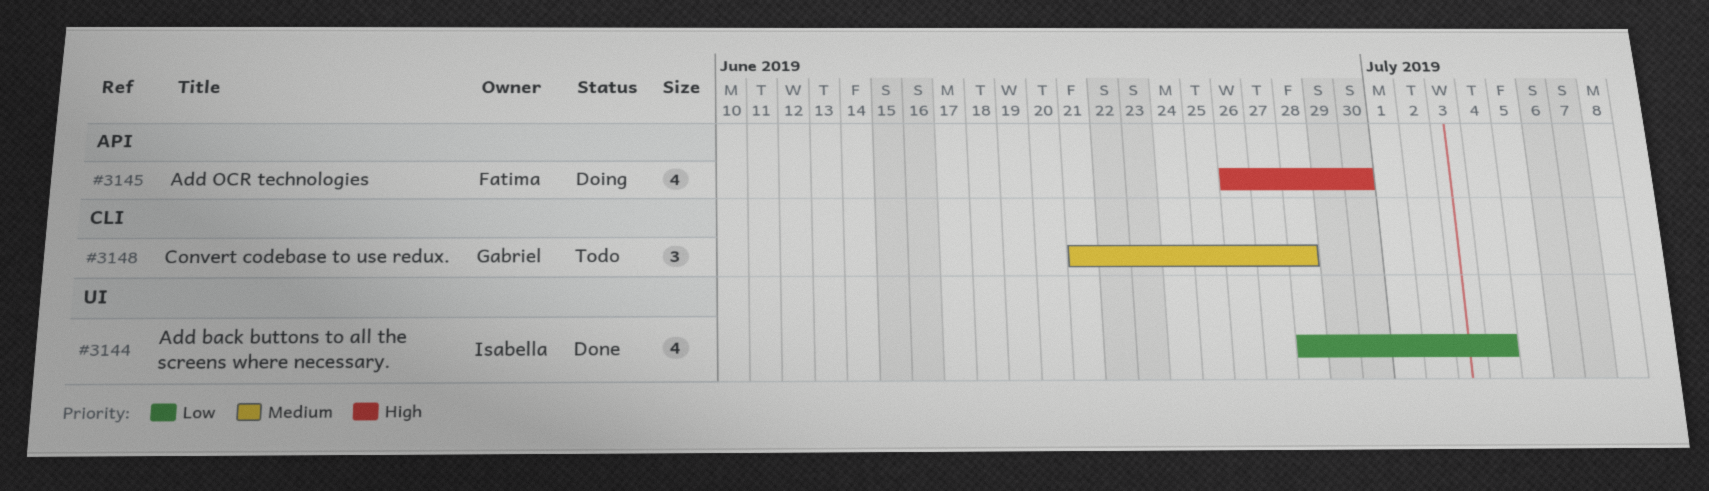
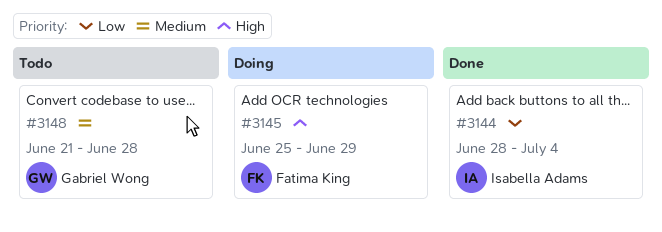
#3145, start: Jun 26 -> Jun 25
#3145, due: Jun 30 -> Jun 29

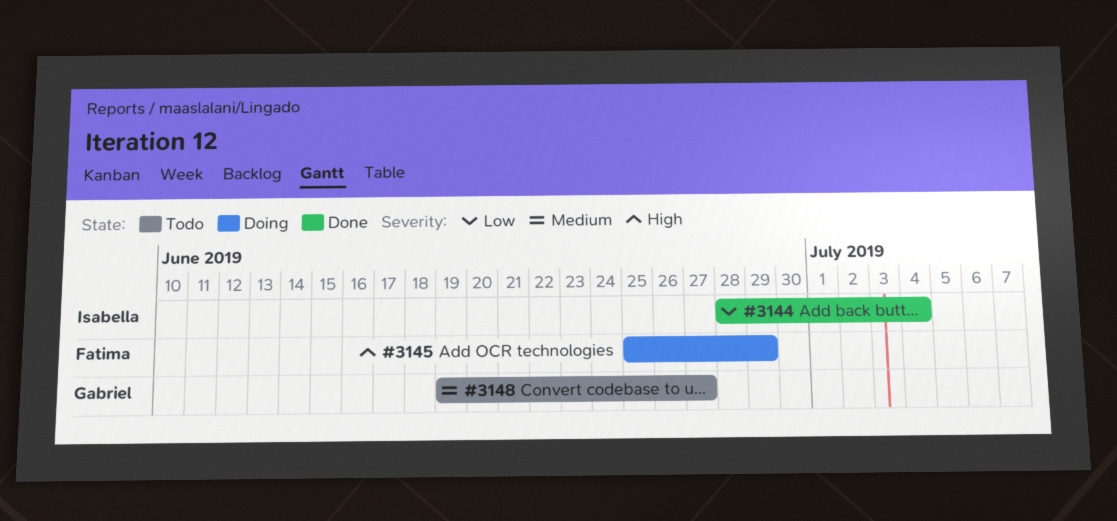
#3148, start: Jun 21 -> Jun 19
#3148, due: Jun 28 -> Jun 27

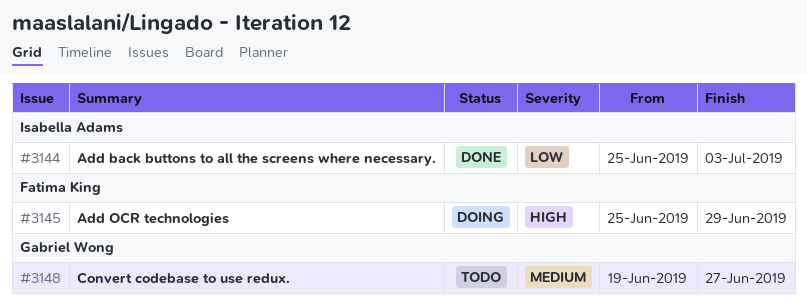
#3144, start: Jun 28 -> Jun 25
#3144, due: Jul 4 -> Jul 3

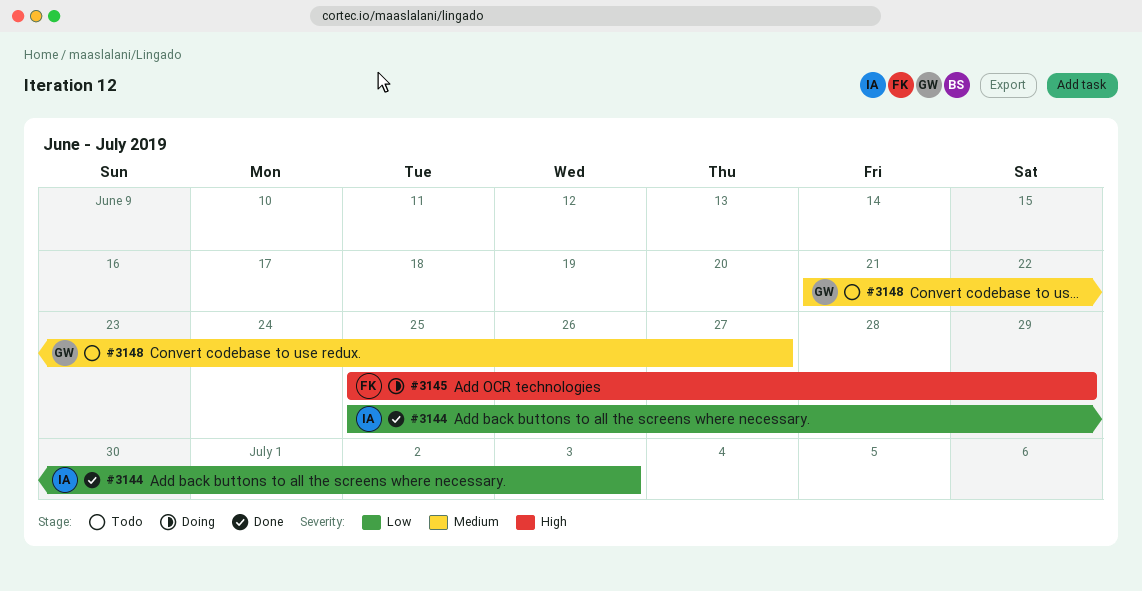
#3148, start: Jun 19 -> Jun 21

